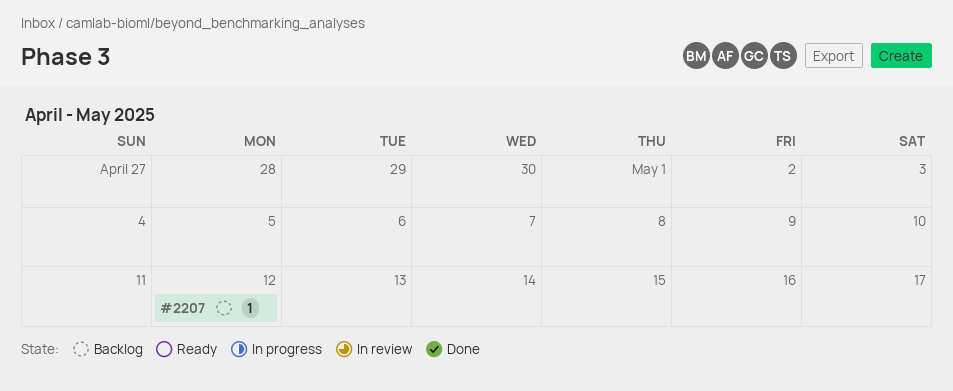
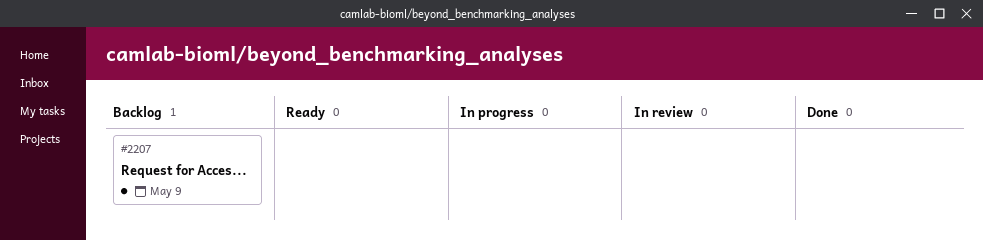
#2207, due: May 12 -> May 9

